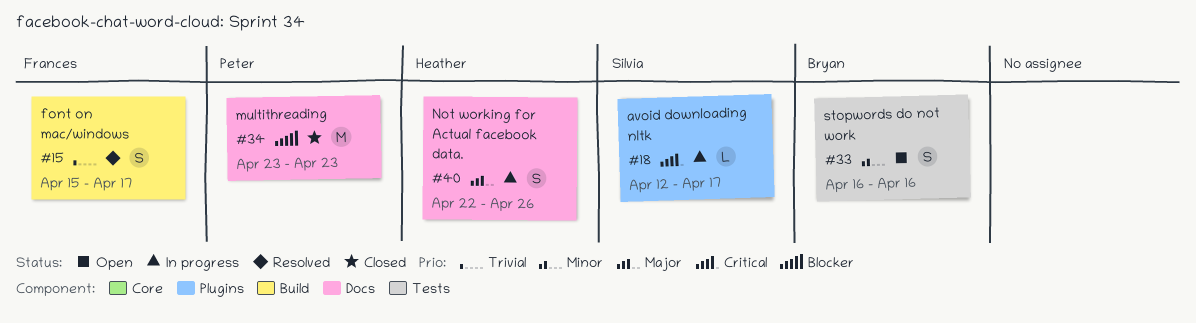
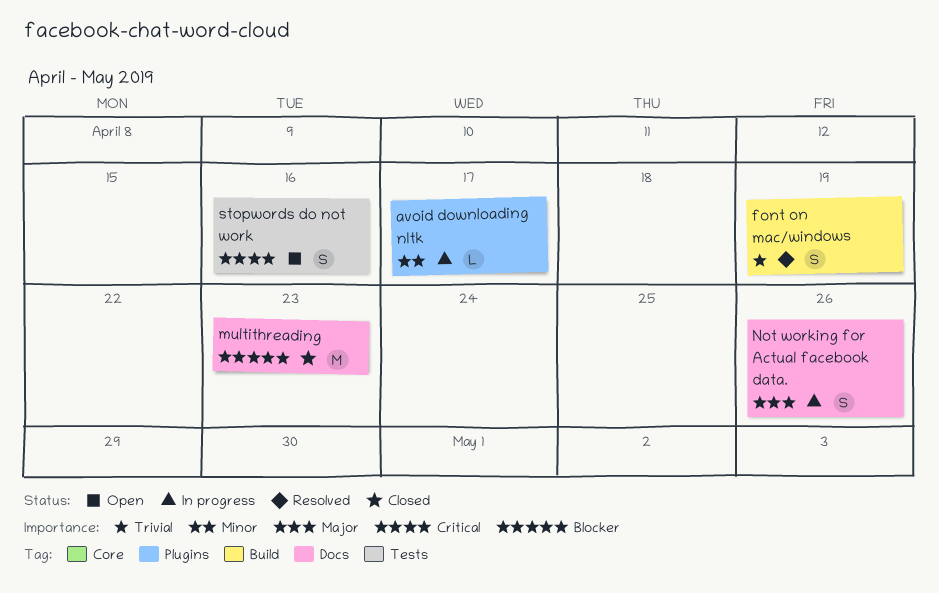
avoid downloading nltk, priority: Critical -> Minor
font on mac/windows, due: Apr 17 -> Apr 19
stopwords do not work, priority: Minor -> Critical

